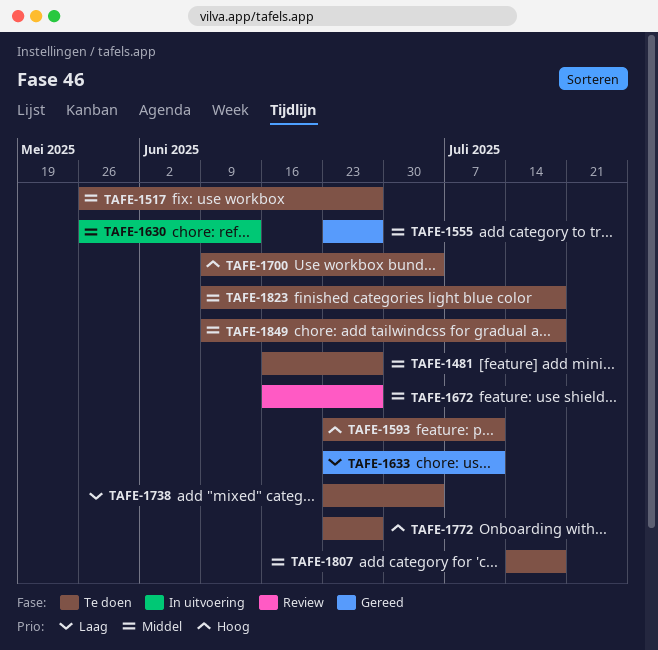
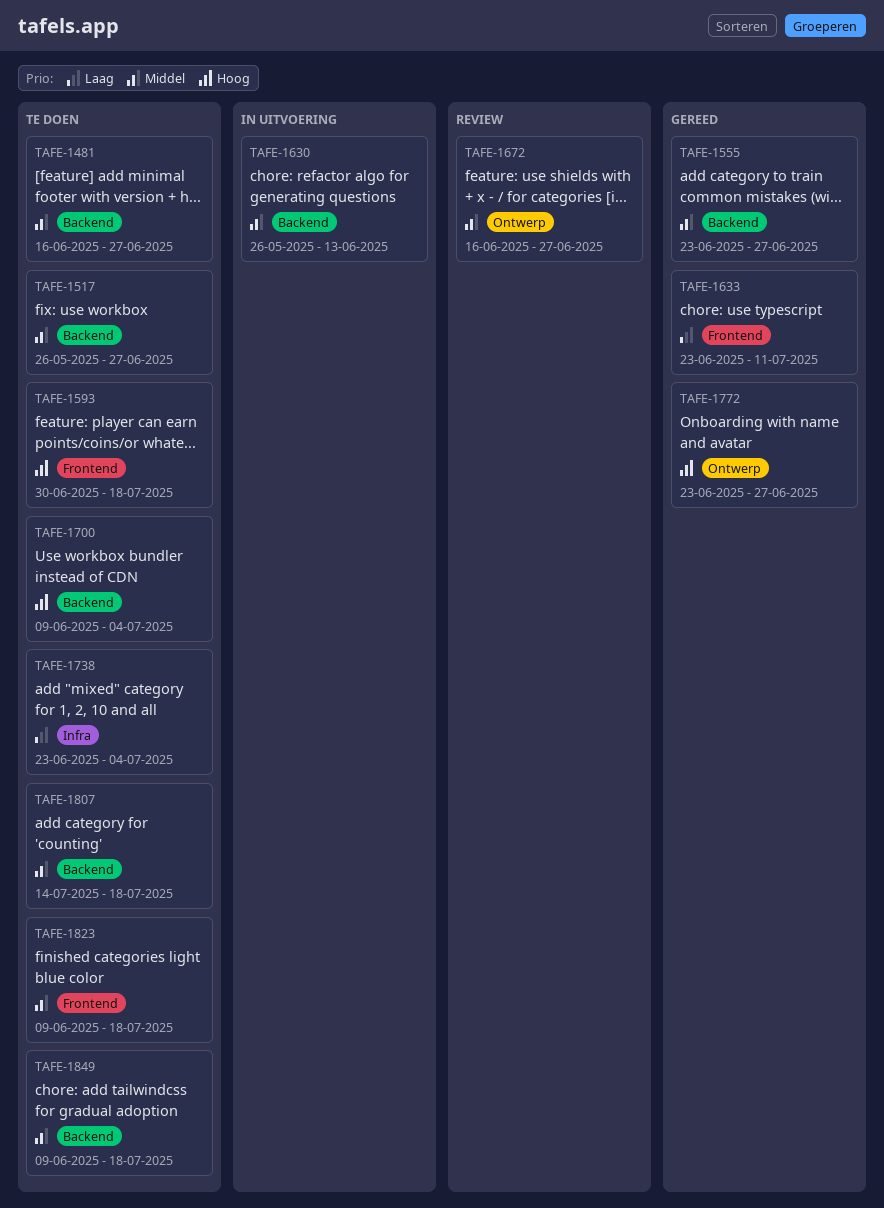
TAFE-1593, start: Jun 23 -> Jun 30
TAFE-1593, due: Jul 11 -> Jul 18
TAFE-1772, status: Te doen -> Gereed

